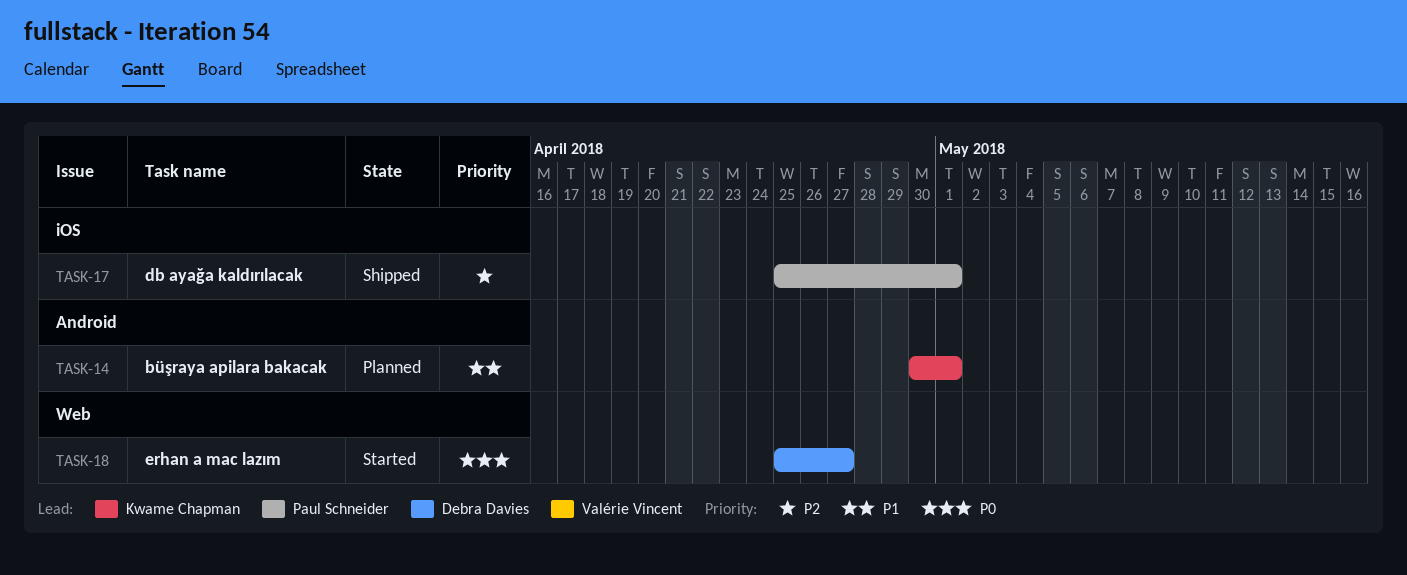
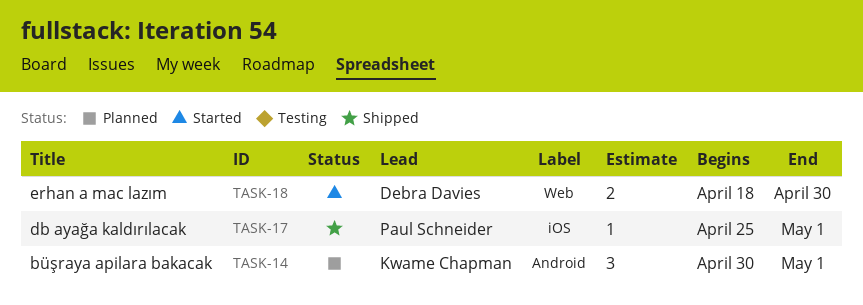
TASK-18, start: Apr 25 -> Apr 18
TASK-18, due: Apr 27 -> Apr 30

